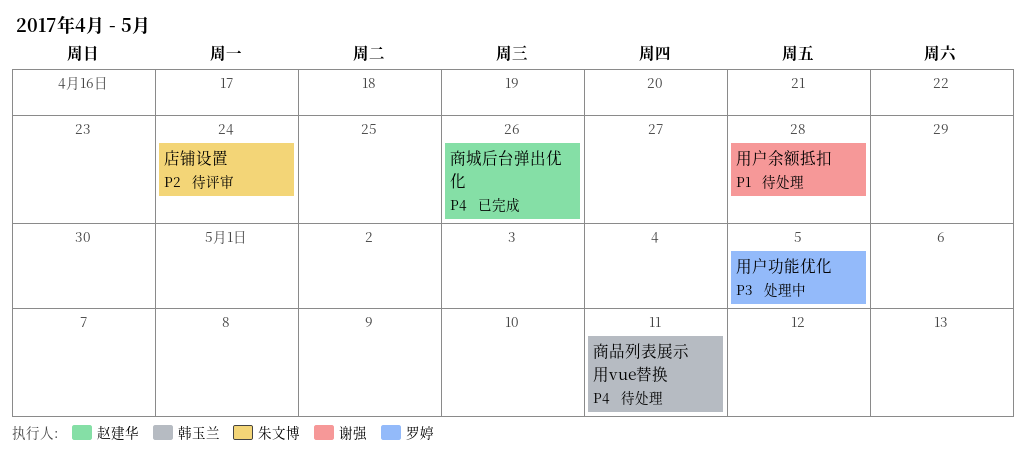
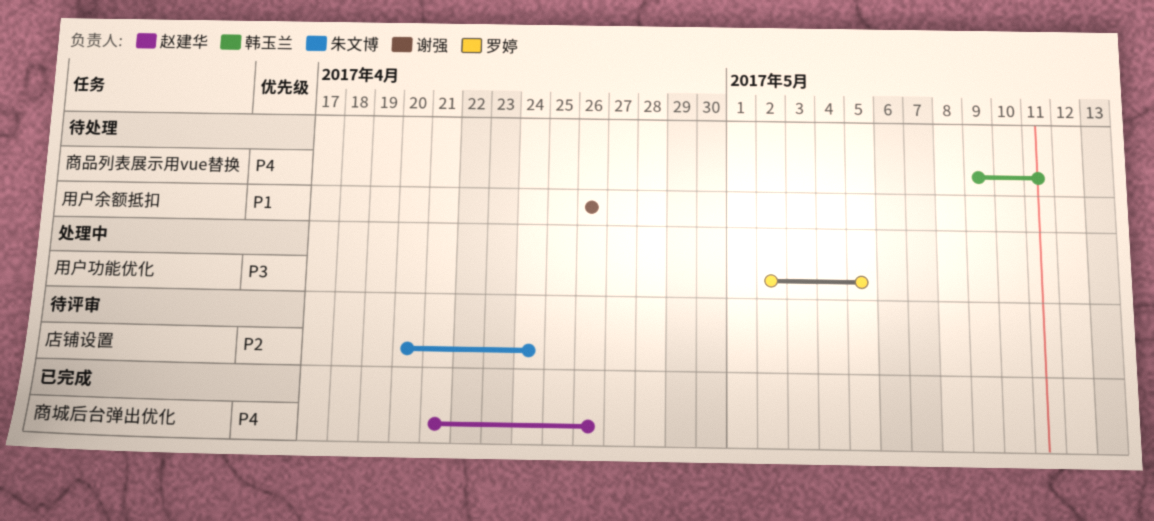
用户余额抵扣, due: Apr 28 -> Apr 26

